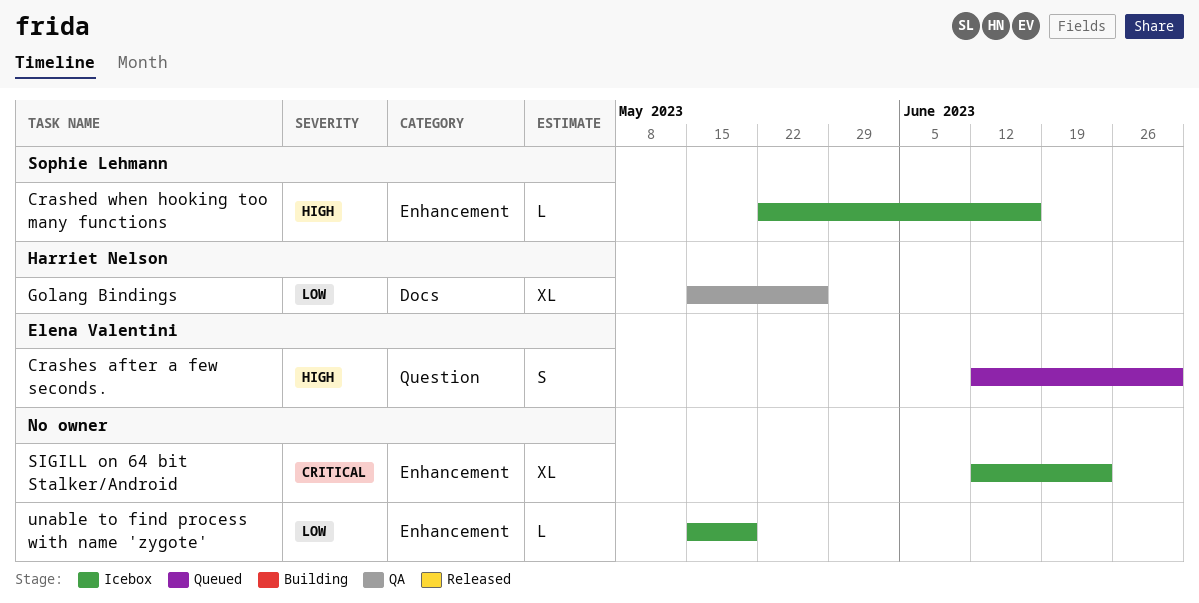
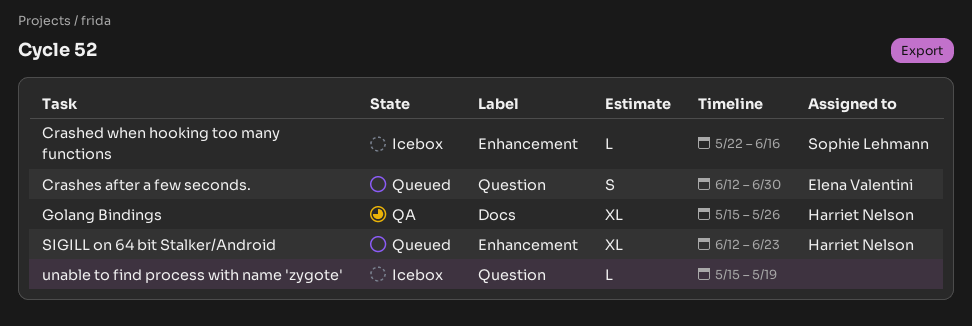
SIGILL on 64 bit Stalker/Android, status: Icebox -> Queued
SIGILL on 64 bit Stalker/Android, owner: none -> Harriet Nelson
unable to find process with name 'zygote', label: Enhancement -> Question

